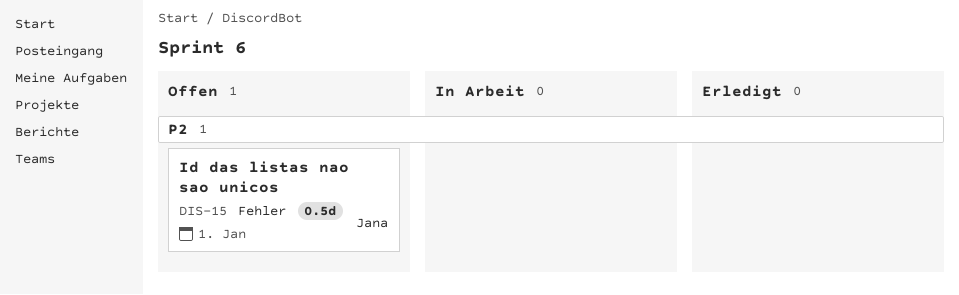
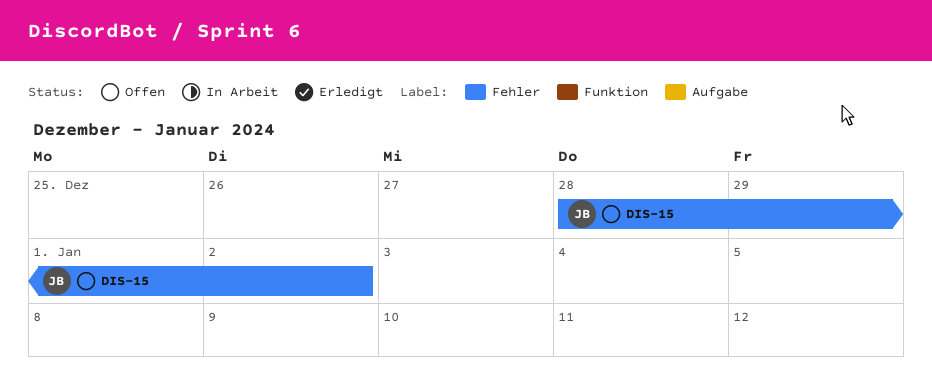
DIS-15, due: Jan 1 -> Jan 2

